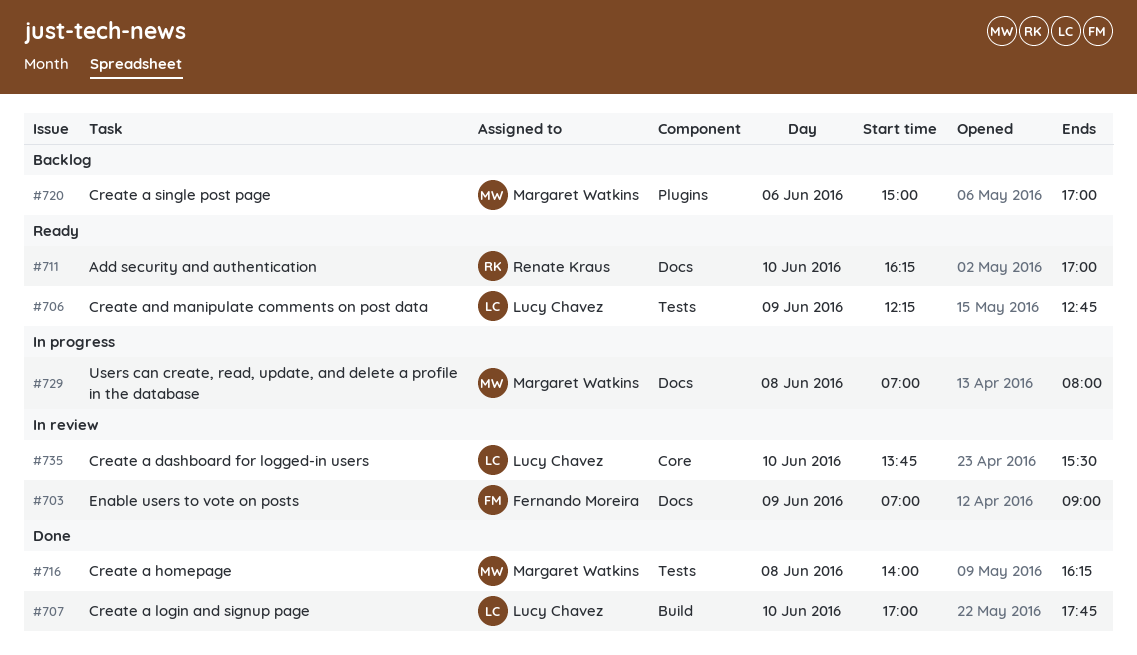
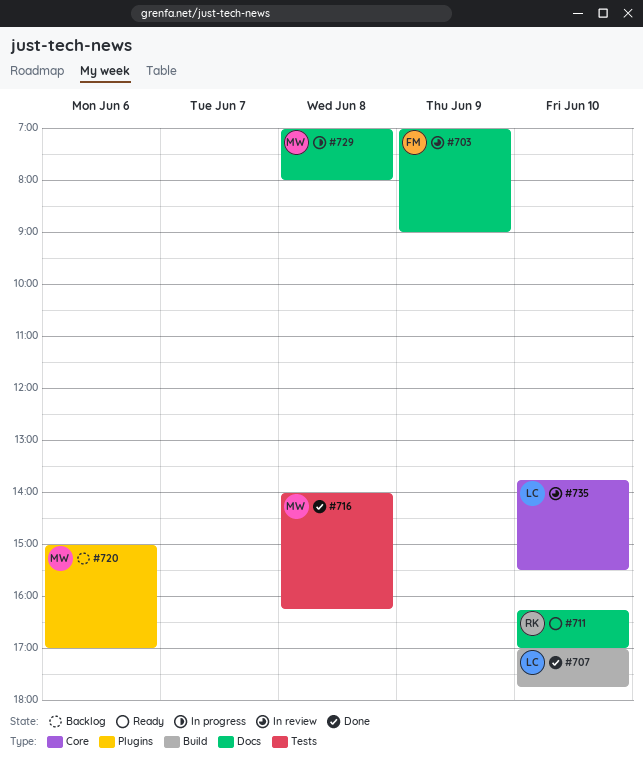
#706: present -> none

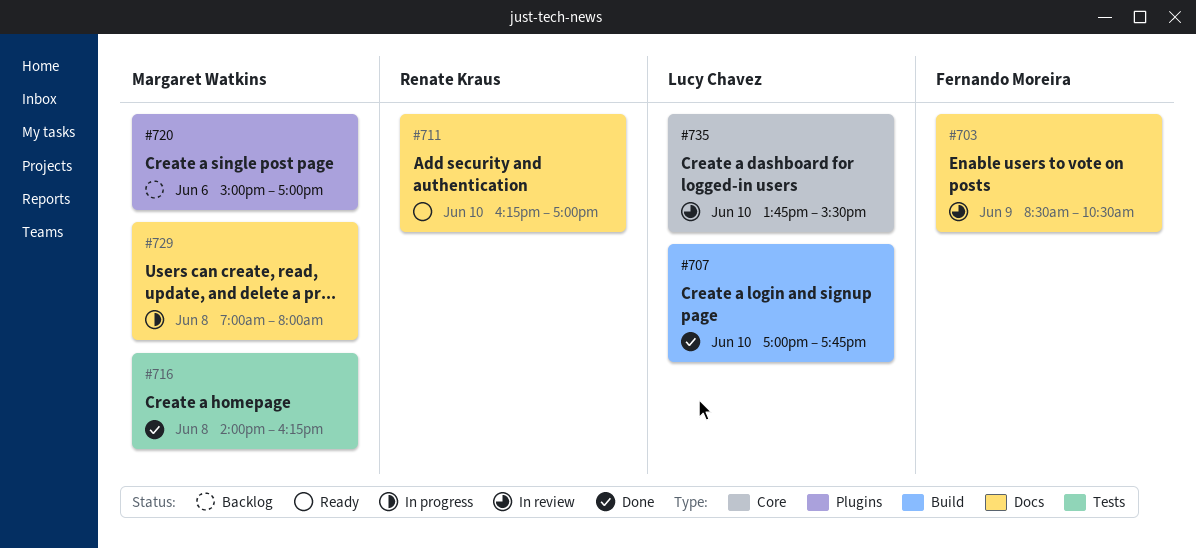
#703, begins: 07:00 -> 08:30
#703, ends: 09:00 -> 10:30

